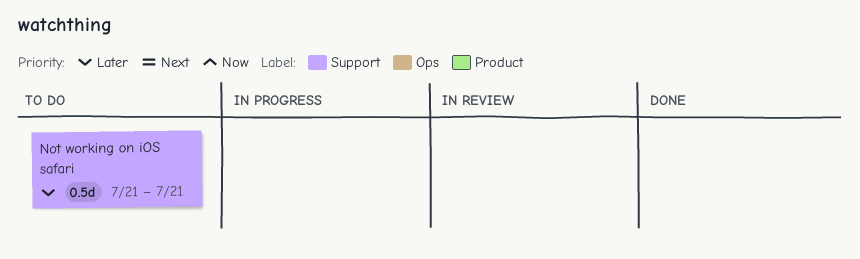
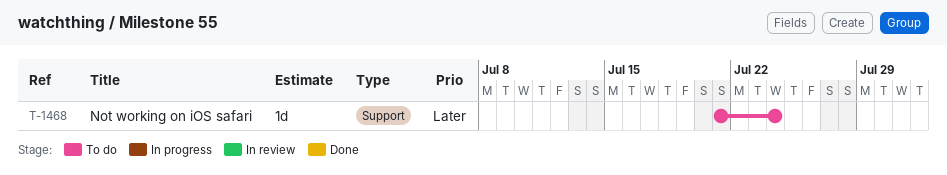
Not working on iOS safari, estimate: 0.5d -> 1d
Not working on iOS safari, due: Jul 21 -> Jul 24

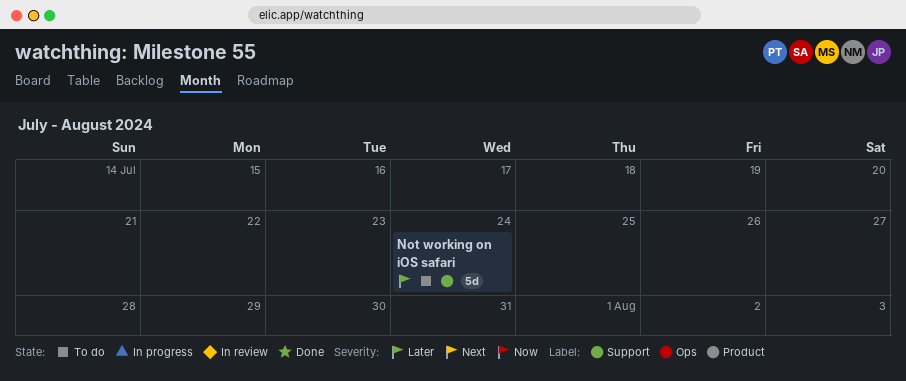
Not working on iOS safari, estimate: 1d -> 5d

